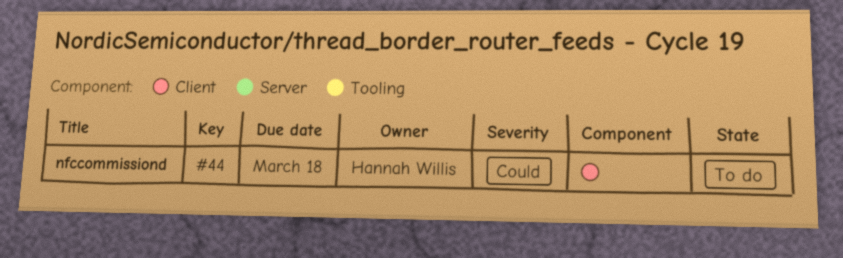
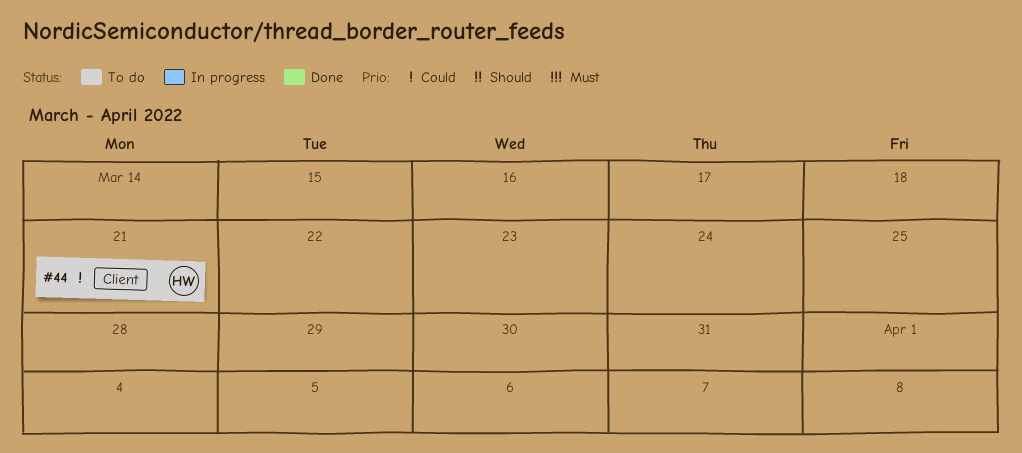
#44, due: Mar 18 -> Mar 21

